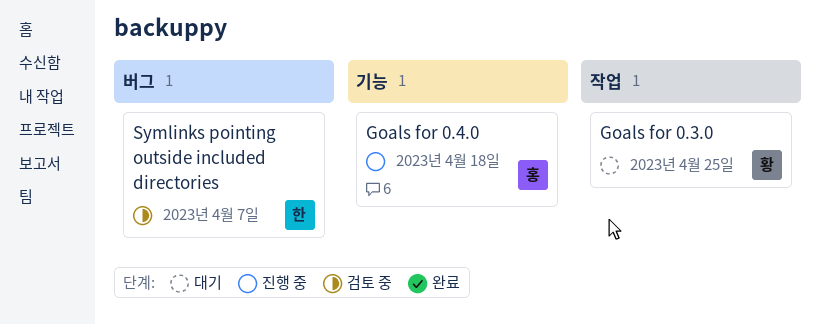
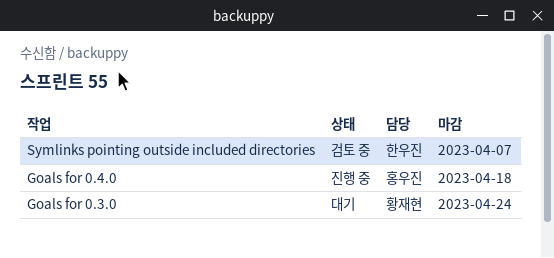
Goals for 0.3.0, due: Apr 25 -> Apr 24

